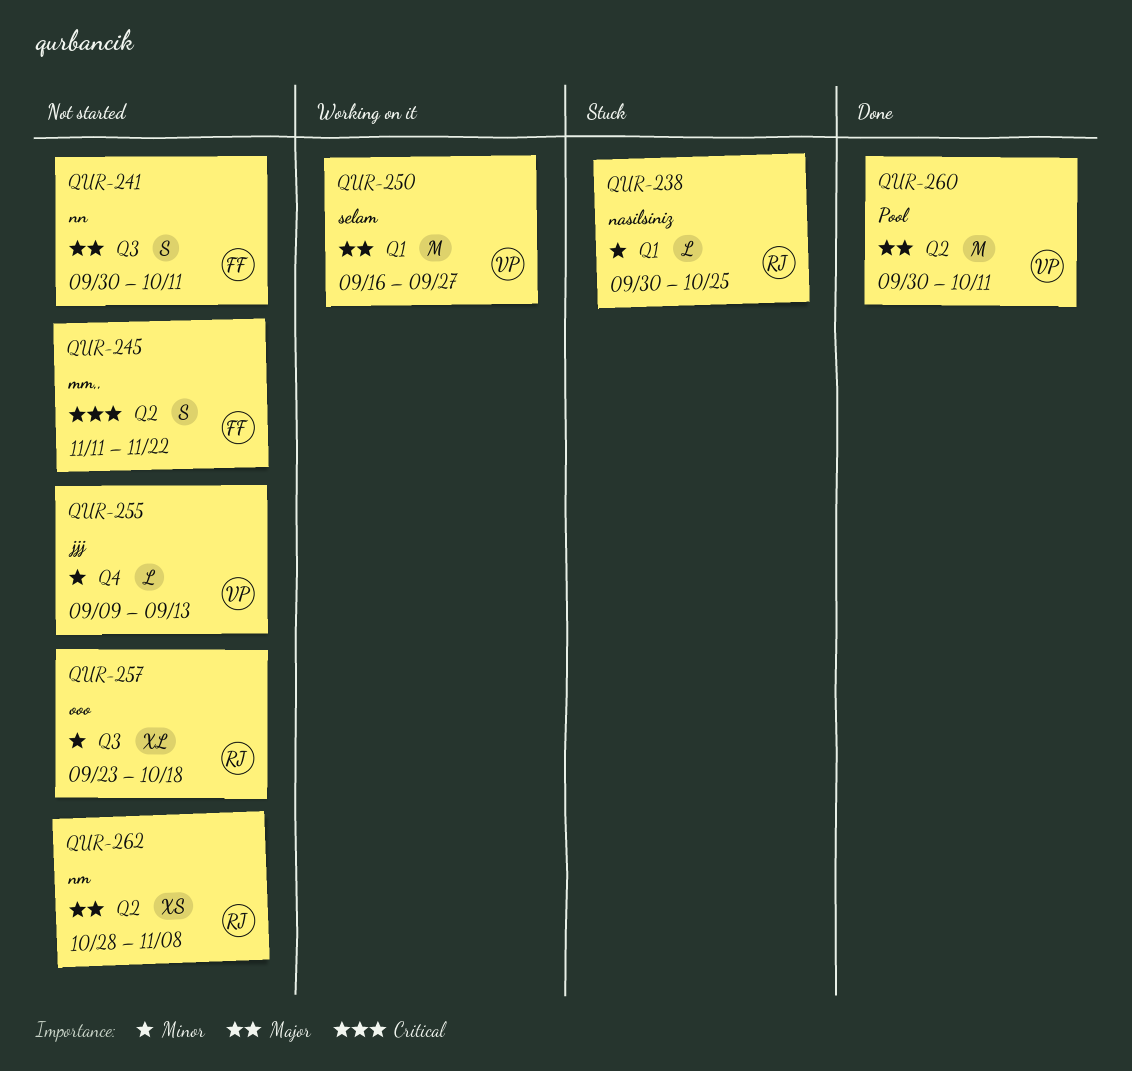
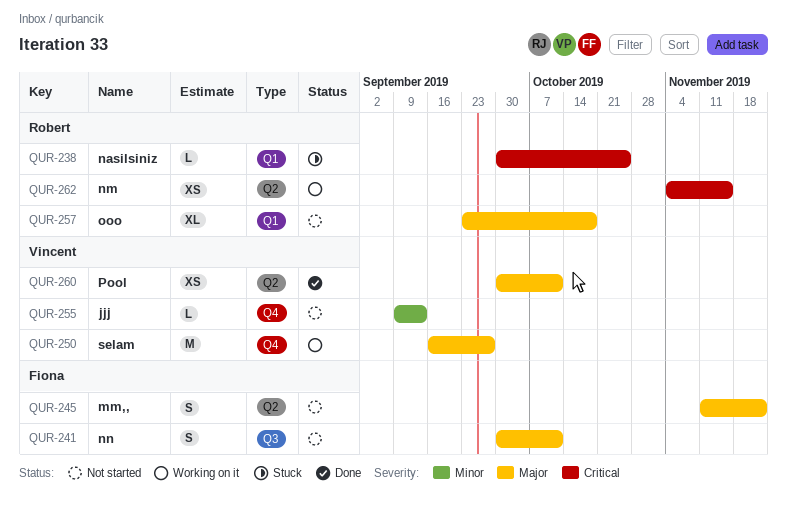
QUR-238, priority: Minor -> Critical
QUR-245, priority: Critical -> Major
QUR-250, label: Q1 -> Q4
QUR-257, priority: Minor -> Major
QUR-257, label: Q3 -> Q1
QUR-260, estimate: M -> XS
QUR-262, status: Not started -> Working on it
QUR-262, priority: Major -> Critical
QUR-262, start: Oct 28 -> Nov 4
QUR-262, due: Nov 8 -> Nov 15

